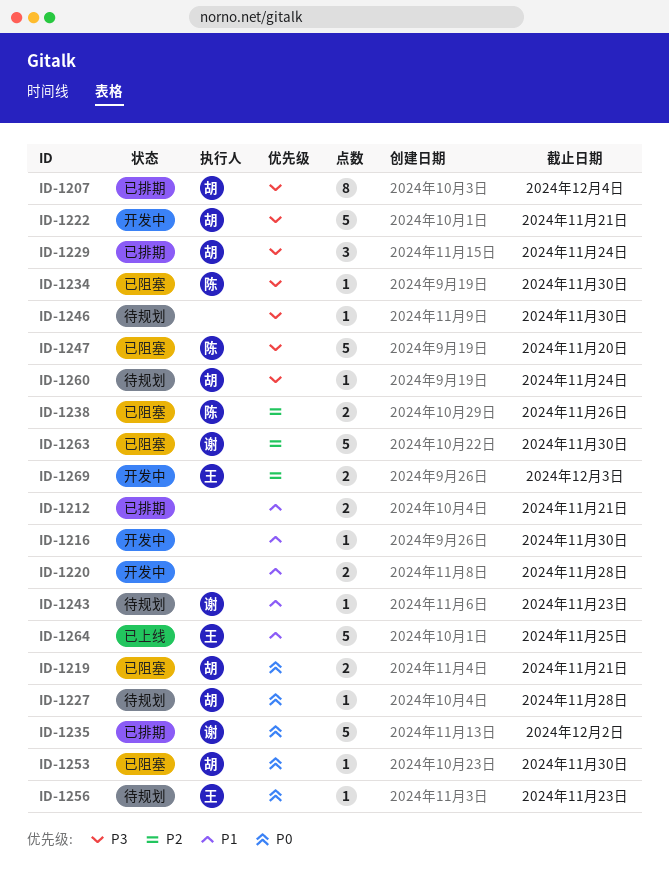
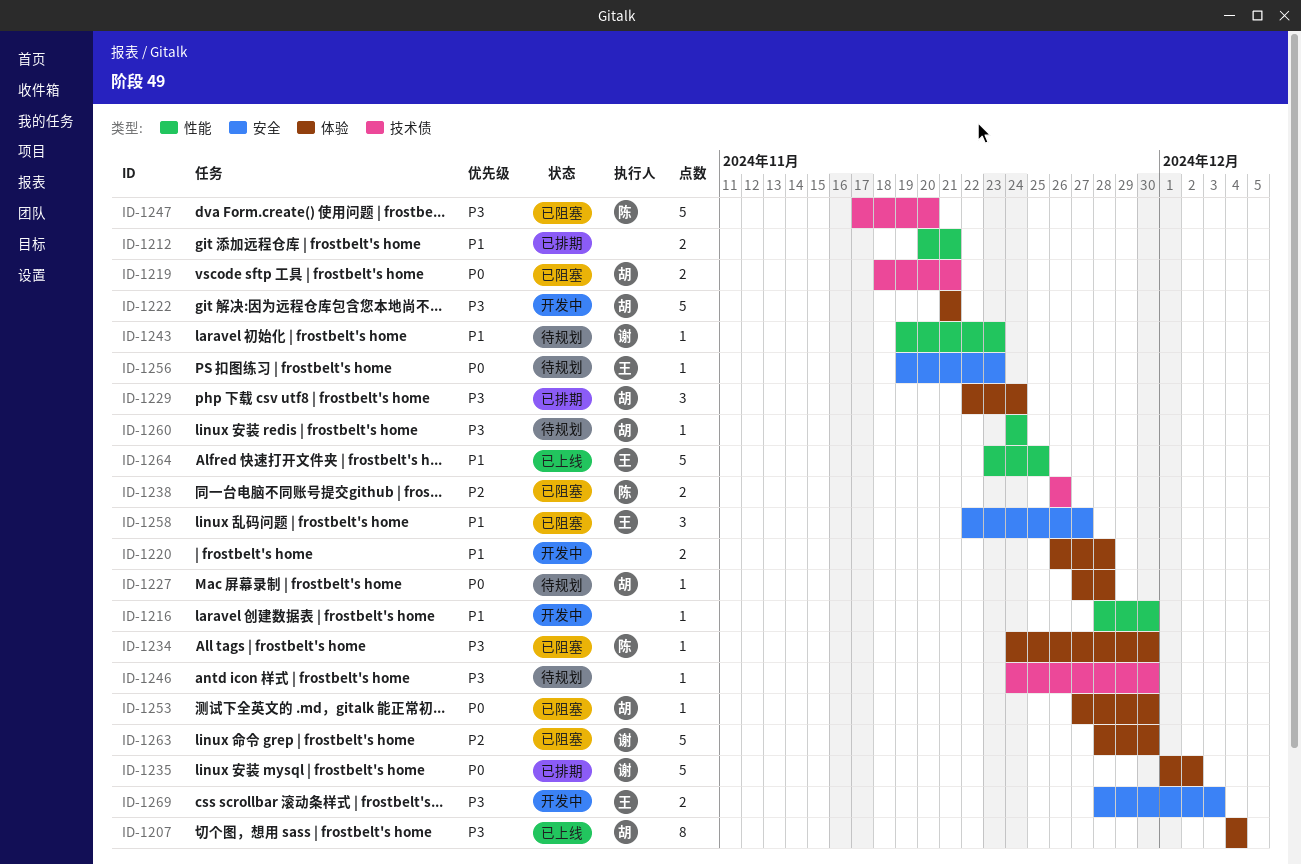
ID-1207, status: 已排期 -> 已上线
ID-1258: none -> present
ID-1269, priority: P2 -> P3

